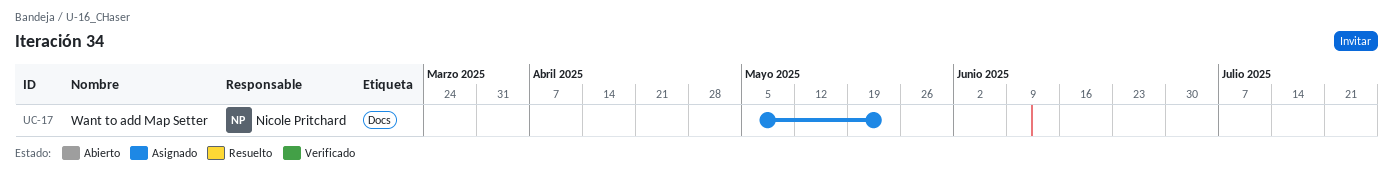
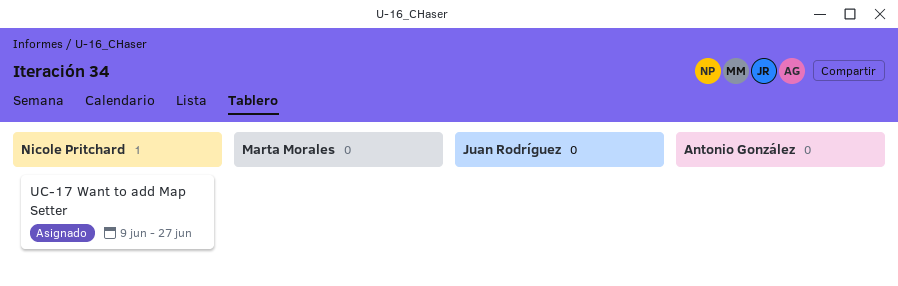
UC-17, start: May 5 -> Jun 9
UC-17, due: May 23 -> Jun 27

